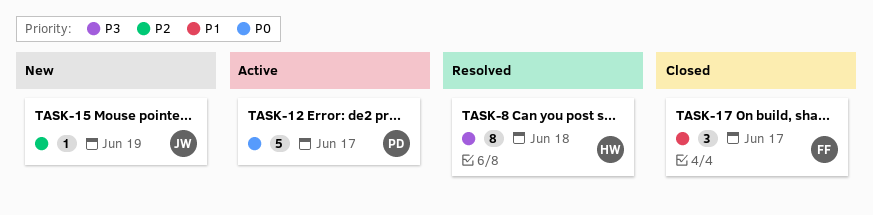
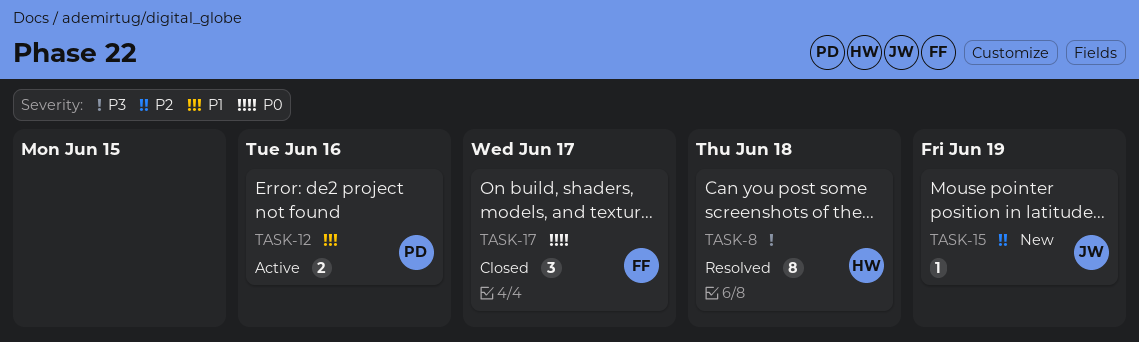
TASK-12, priority: P0 -> P1
TASK-12, estimate: 5 -> 2
TASK-12, due: Jun 17 -> Jun 16
TASK-17, priority: P1 -> P0

